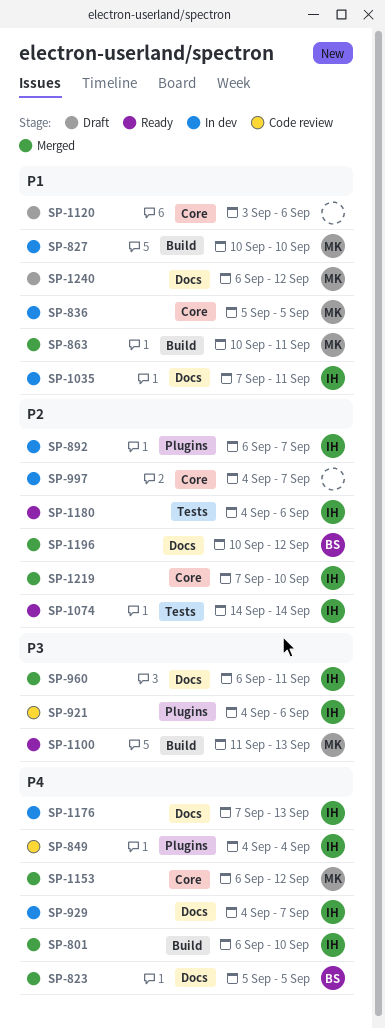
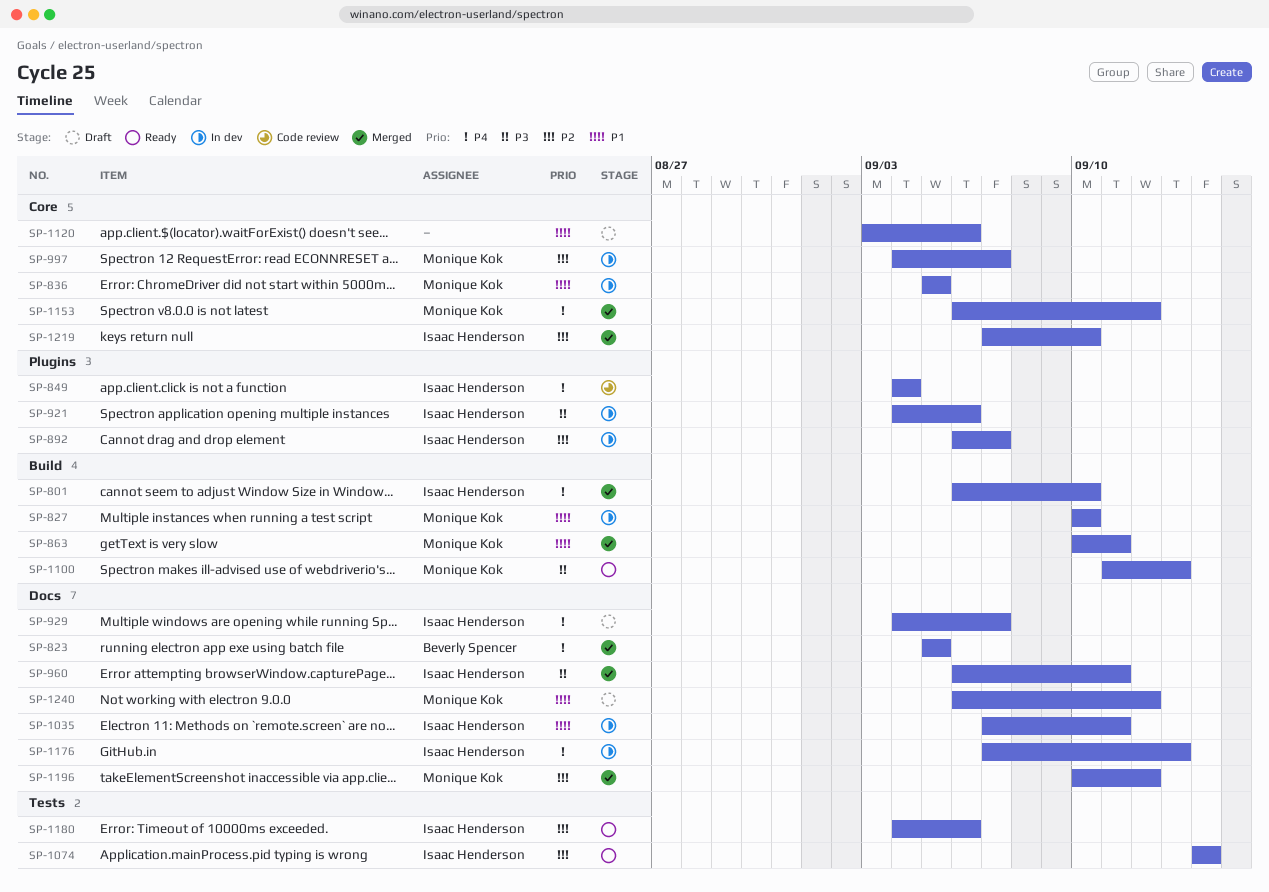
SP-921, status: Code review -> In dev
SP-929, status: In dev -> Draft
SP-997, owner: none -> Monique Kok
SP-1196, owner: Beverly Spencer -> Monique Kok

